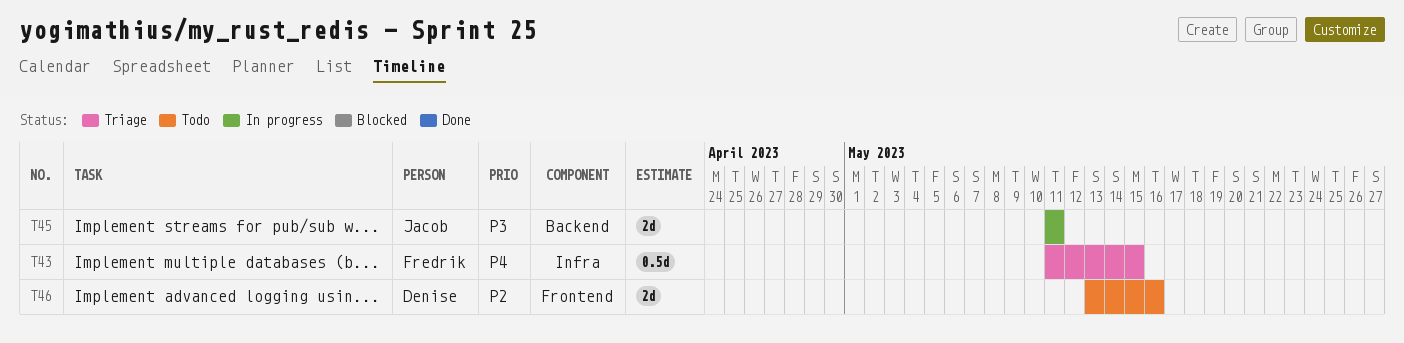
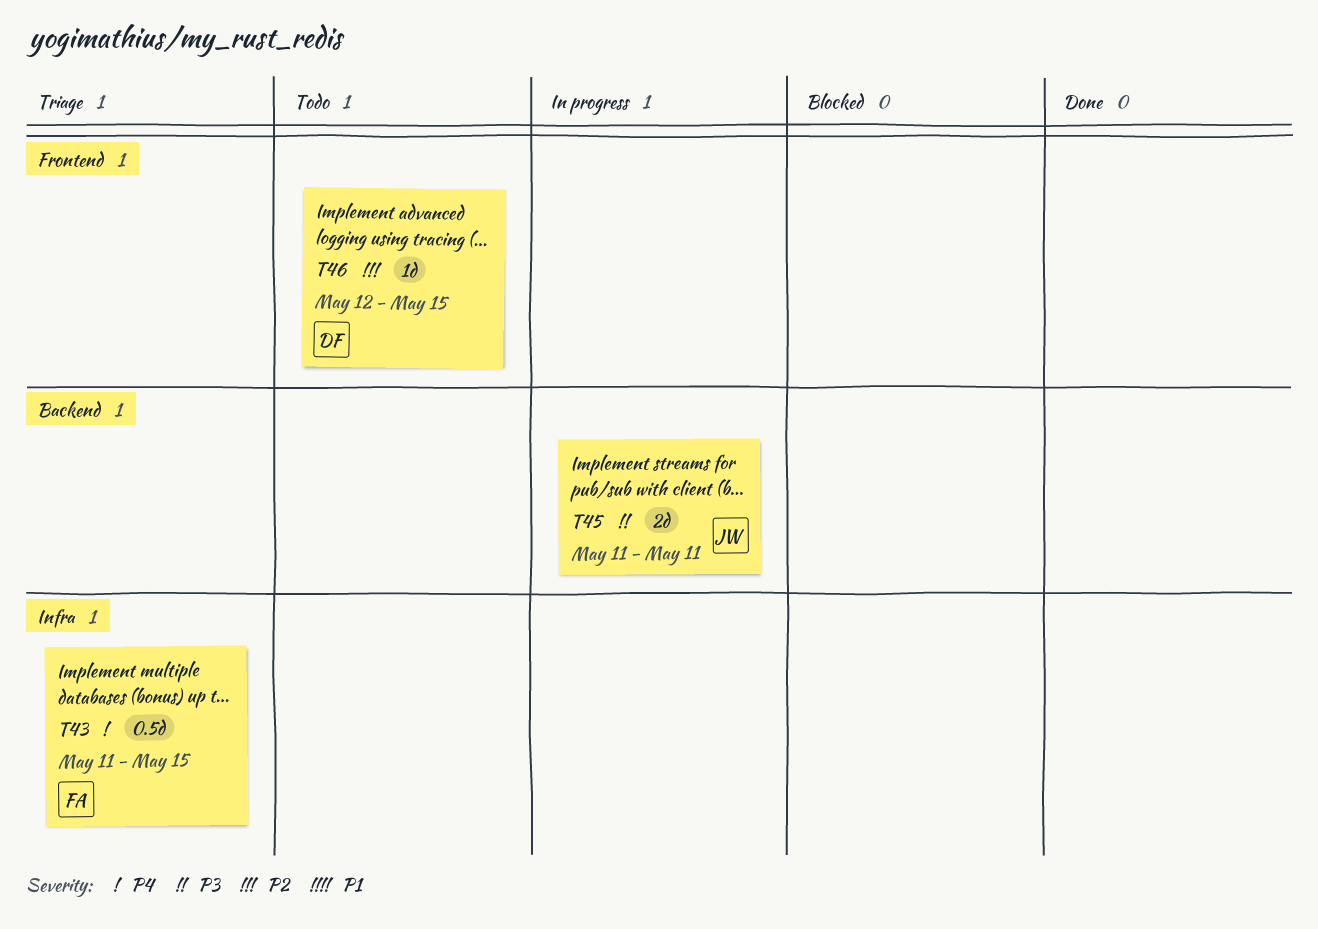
T46, estimate: 2d -> 1d
T46, start: May 13 -> May 12
T46, due: May 16 -> May 15

